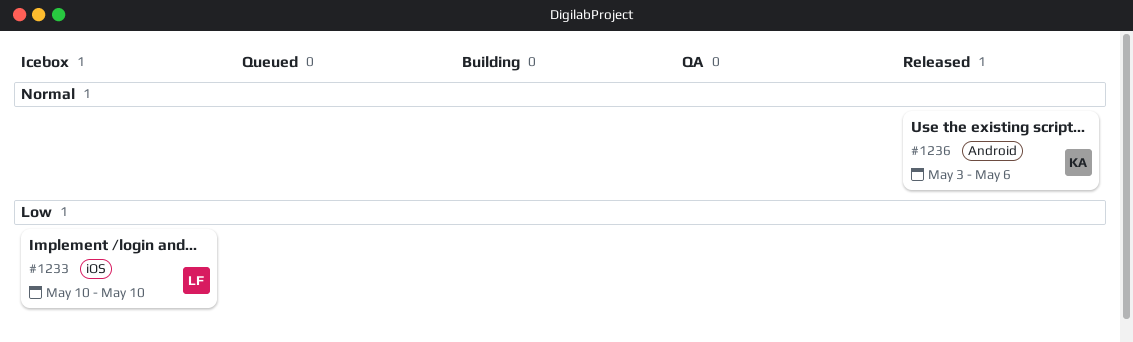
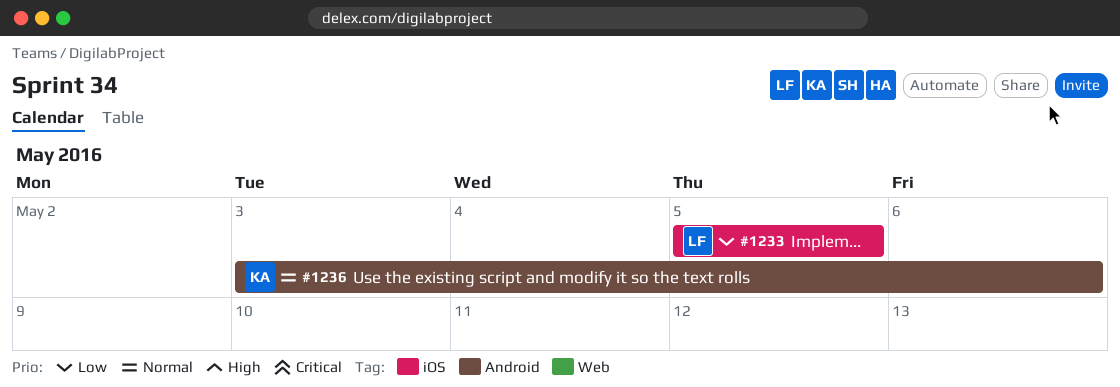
#1233, start: May 10 -> May 5
#1233, due: May 10 -> May 5

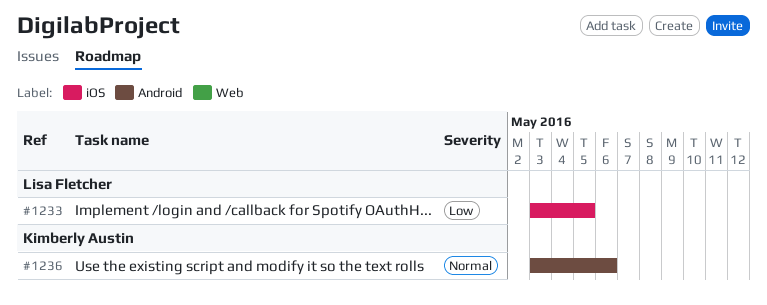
#1233, start: May 5 -> May 3

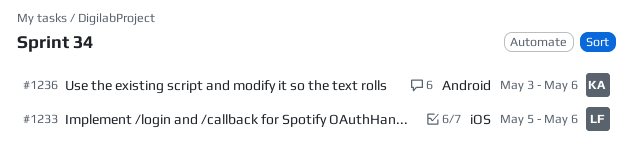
#1233, start: May 3 -> May 5
#1233, due: May 5 -> May 6

